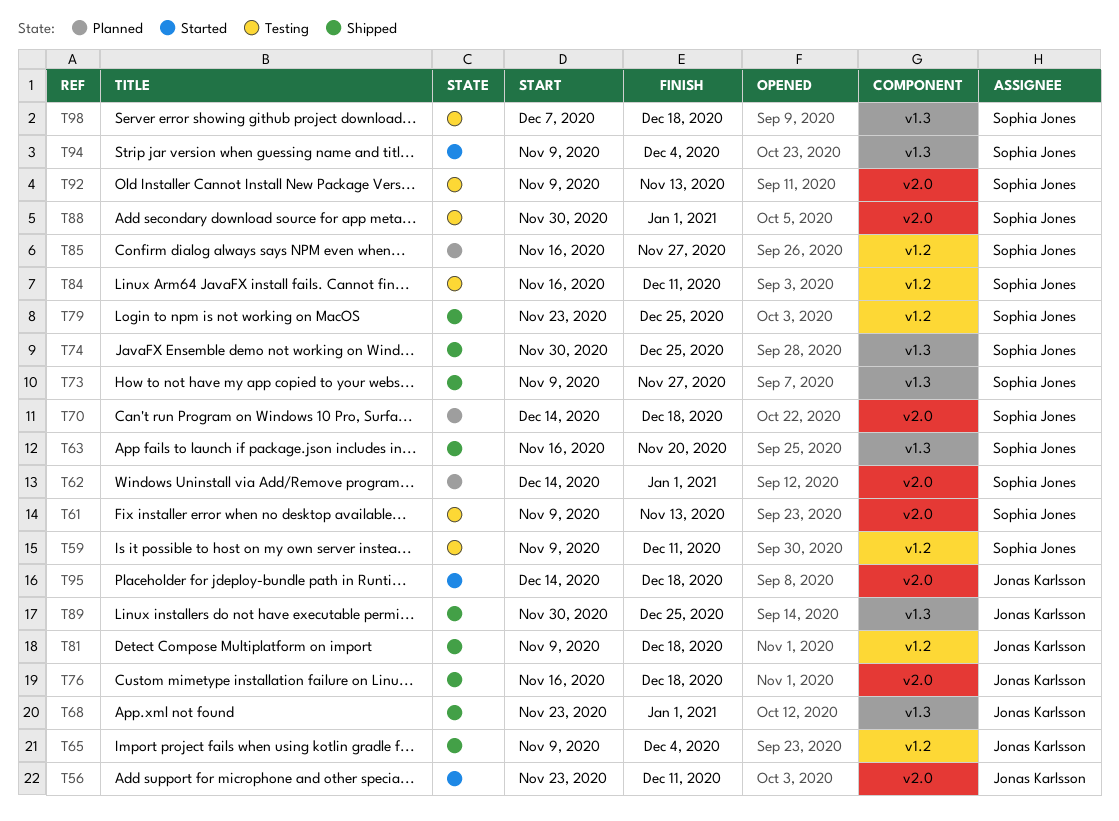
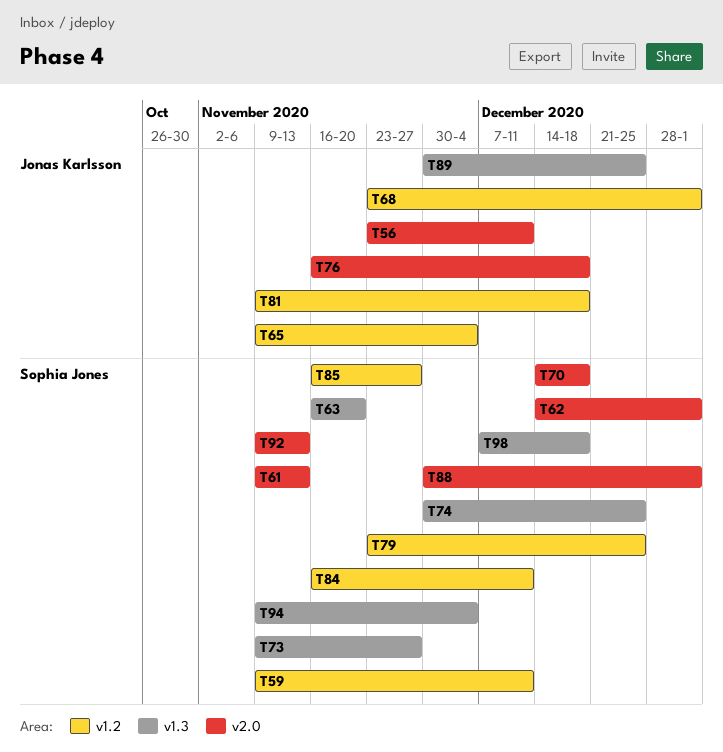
T68, label: v1.3 -> v1.2
T95: present -> none

